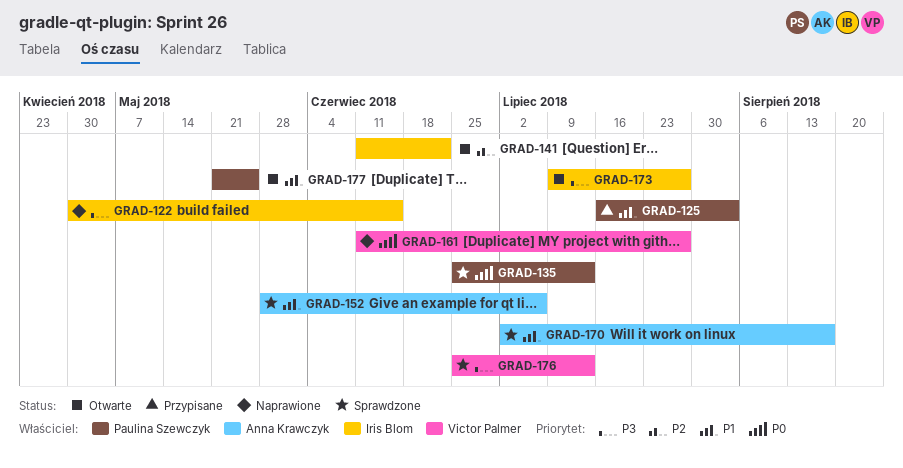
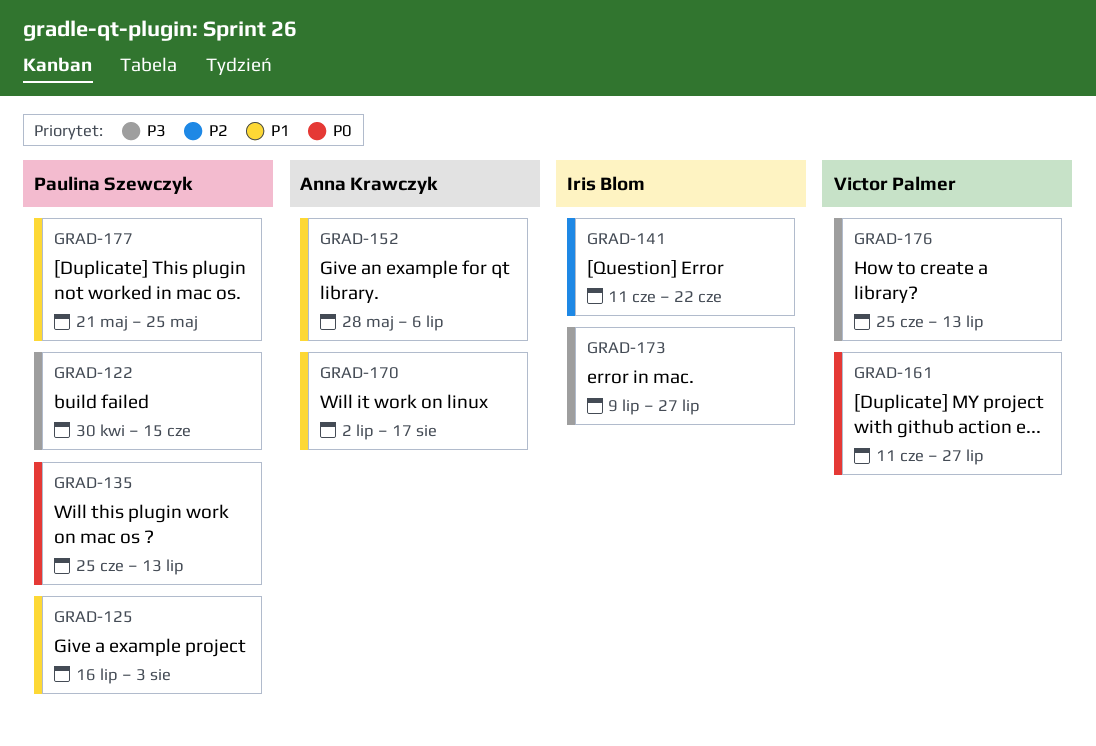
GRAD-122, owner: Iris Blom -> Paulina Szewczyk

